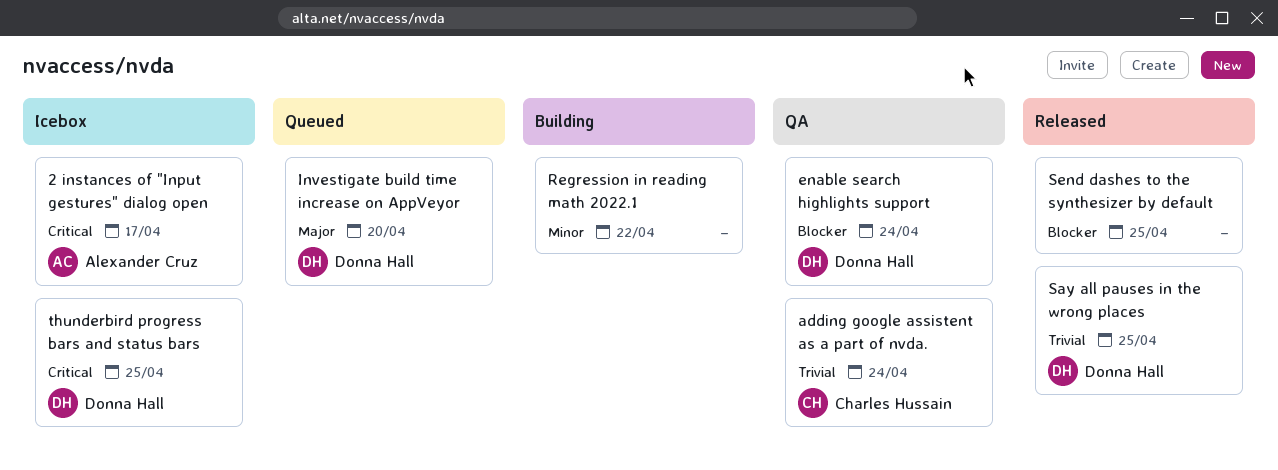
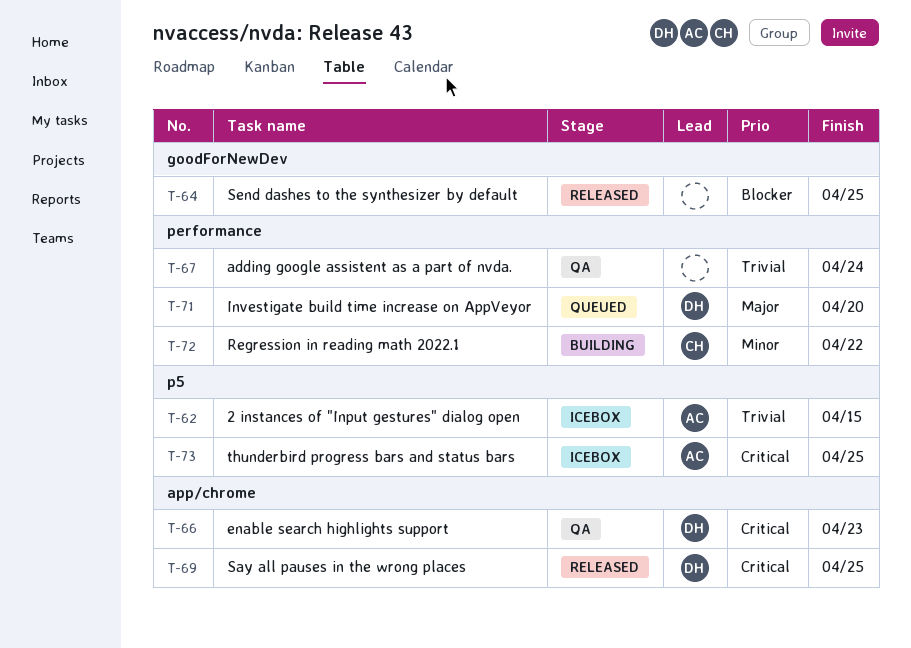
2 instances of "Input gestures" dialog open, priority: Critical -> Trivial
2 instances of "Input gestures" dialog open, due: Apr 17 -> Apr 15
adding google assistent as a part of nvda., owner: Charles Hussain -> none
enable search highlights support, priority: Blocker -> Critical
enable search highlights support, due: Apr 24 -> Apr 23
Regression in reading math 2022.1, owner: none -> Charles Hussain
Say all pauses in the wrong places, priority: Trivial -> Critical
thunderbird progress bars and status bars, owner: Donna Hall -> Alexander Cruz

